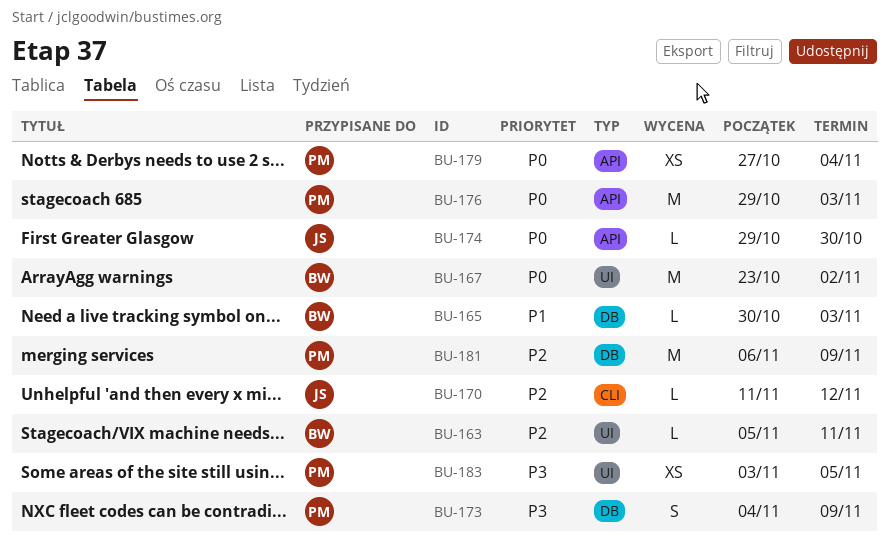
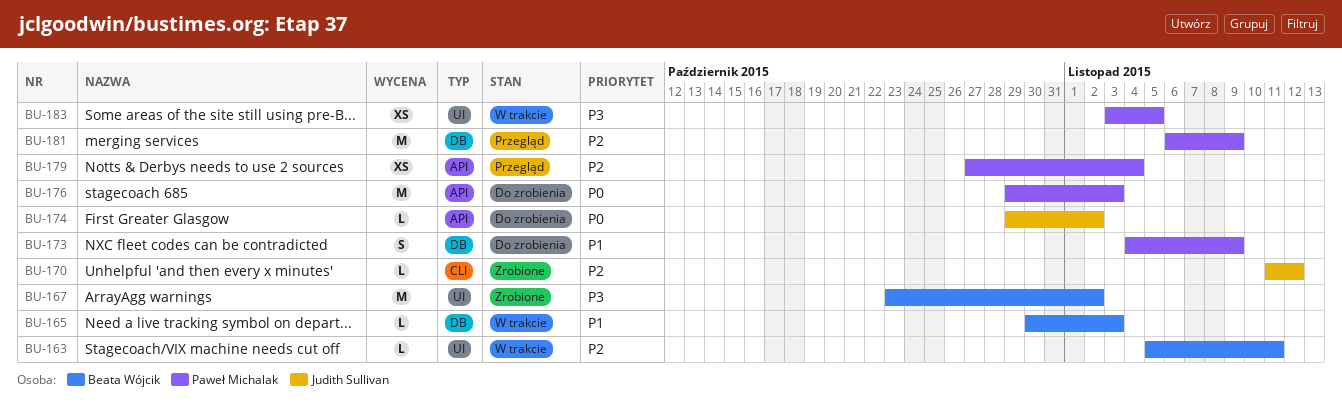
BU-167, priority: P0 -> P3
BU-173, priority: P3 -> P1
BU-174, due: Oct 30 -> Nov 2
BU-179, priority: P0 -> P2

